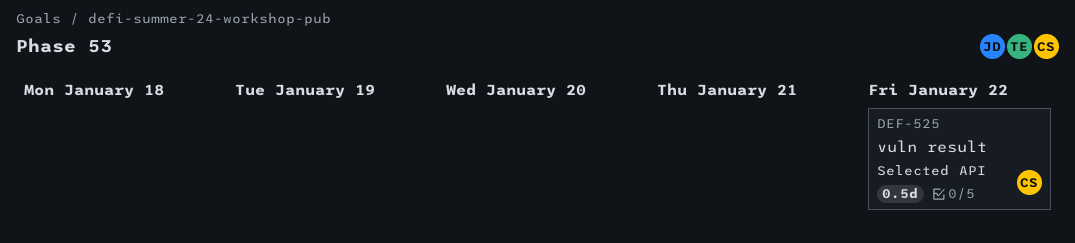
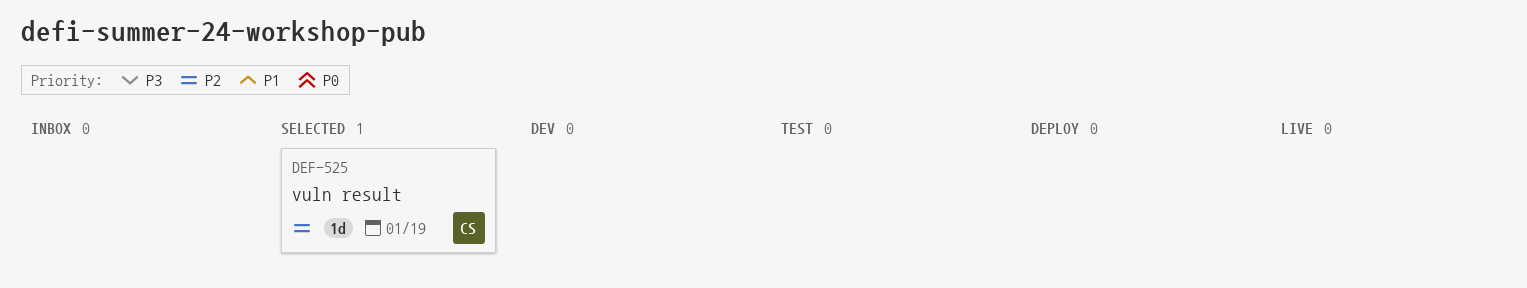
DEF-525, estimate: 0.5d -> 1d
DEF-525, due: Jan 22 -> Jan 19

